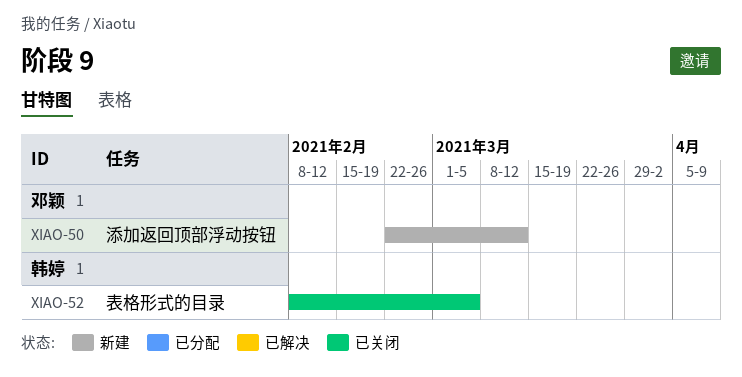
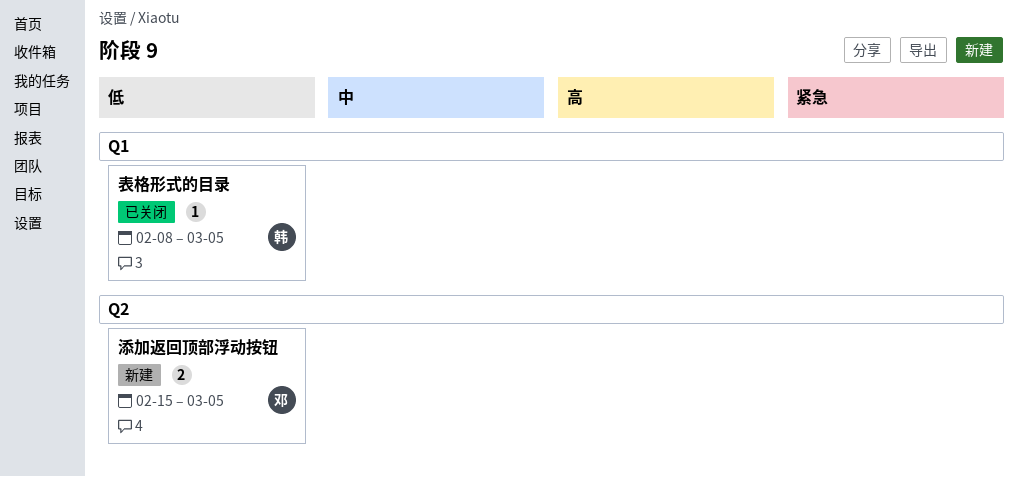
添加返回顶部浮动按钮, start: Feb 22 -> Feb 15
添加返回顶部浮动按钮, due: Mar 12 -> Mar 5

